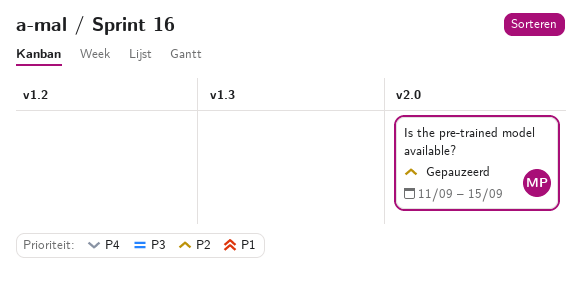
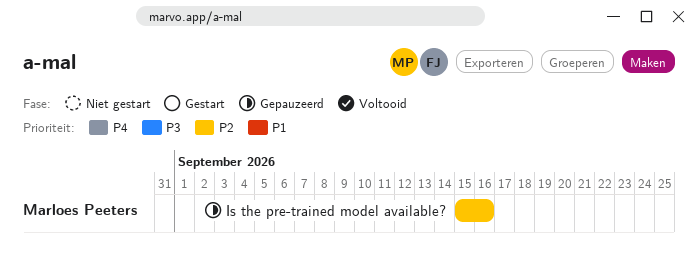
Is the pre-trained model available?, start: Sep 11 -> Sep 15
Is the pre-trained model available?, due: Sep 15 -> Sep 16

